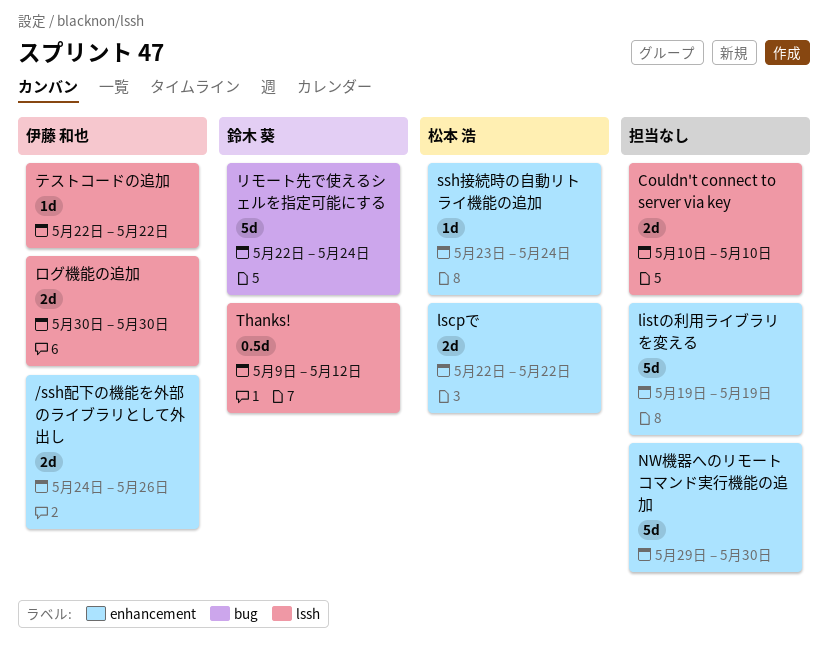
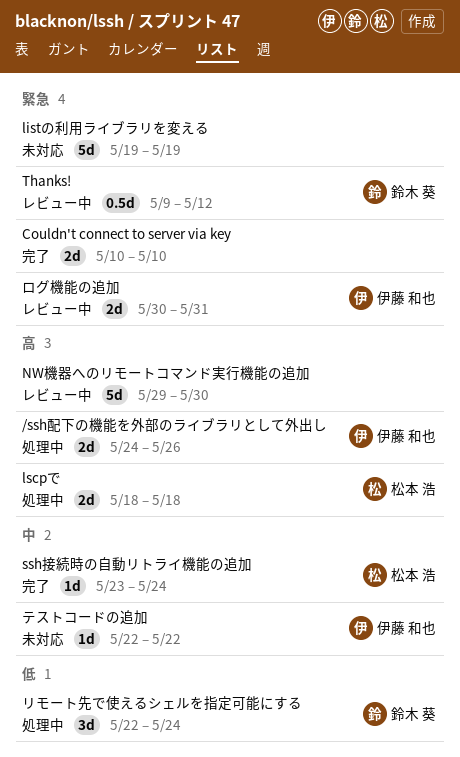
lscpで, start: May 22 -> May 18
lscpで, due: May 22 -> May 18
リモート先で使えるシェルを指定可能にする, estimate: 5d -> 3d
ログ機能の追加, due: May 30 -> May 31

